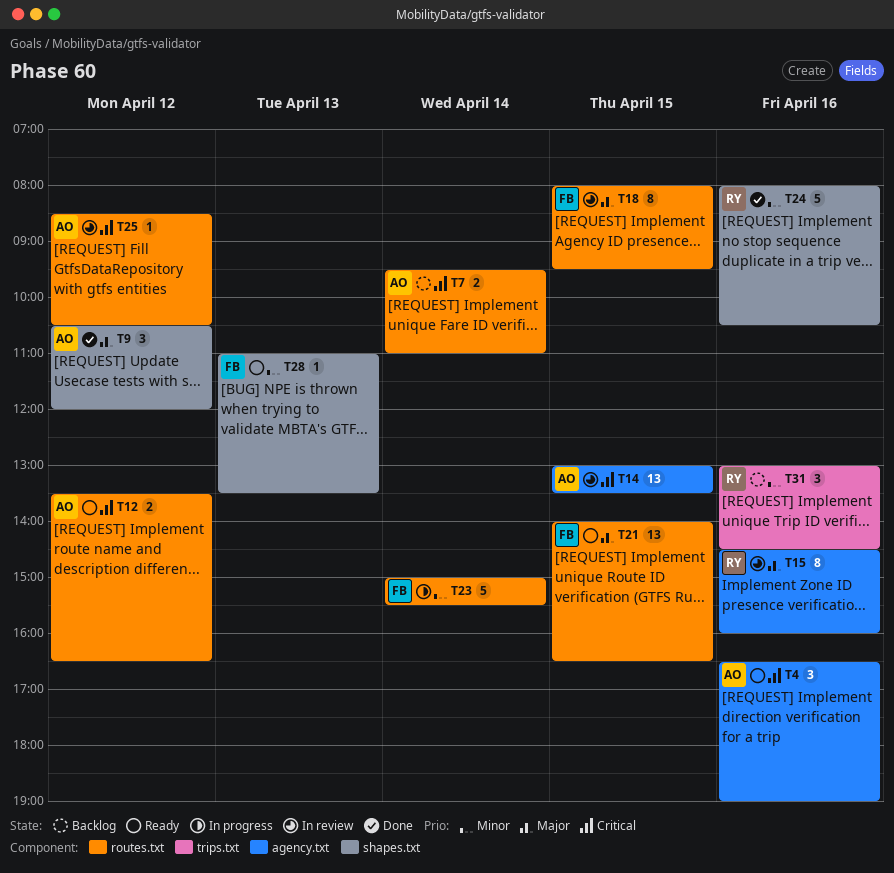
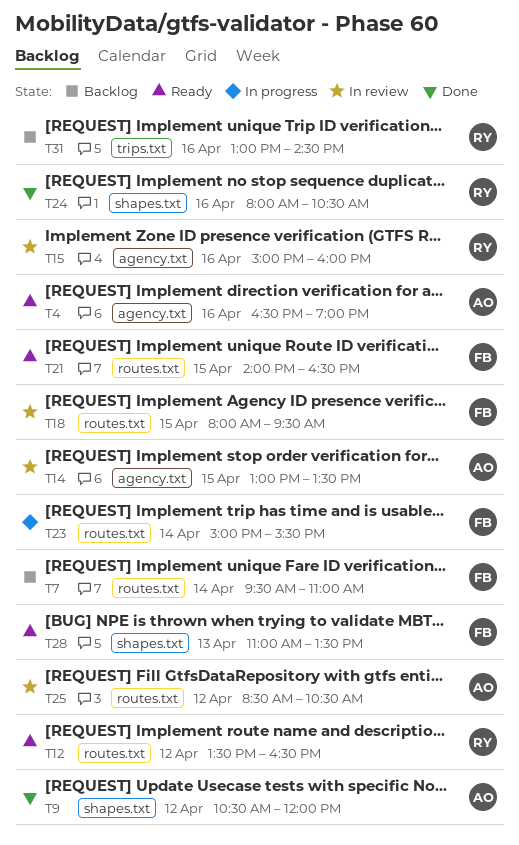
T7, owner: AO -> FB
T12, owner: AO -> RY
T15, begins: 14:30 -> 15:00

